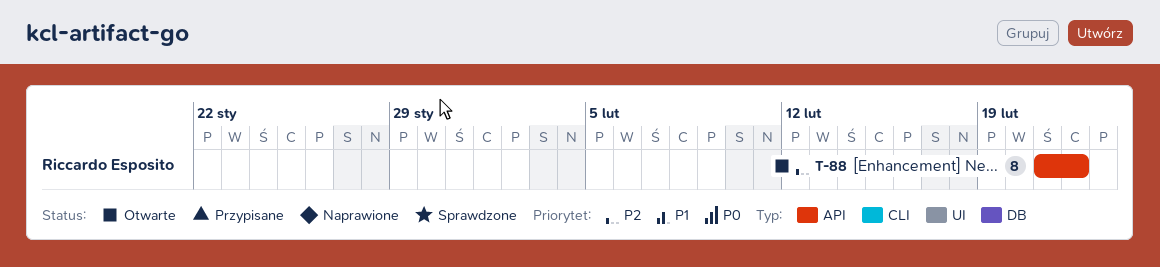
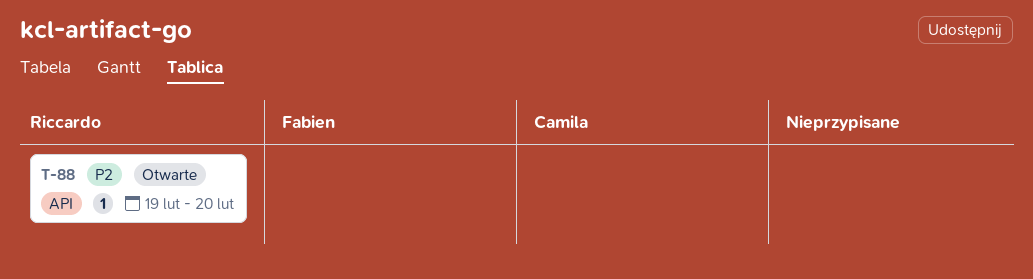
T-88, estimate: 8 -> 1
T-88, start: Feb 21 -> Feb 19
T-88, due: Feb 22 -> Feb 20

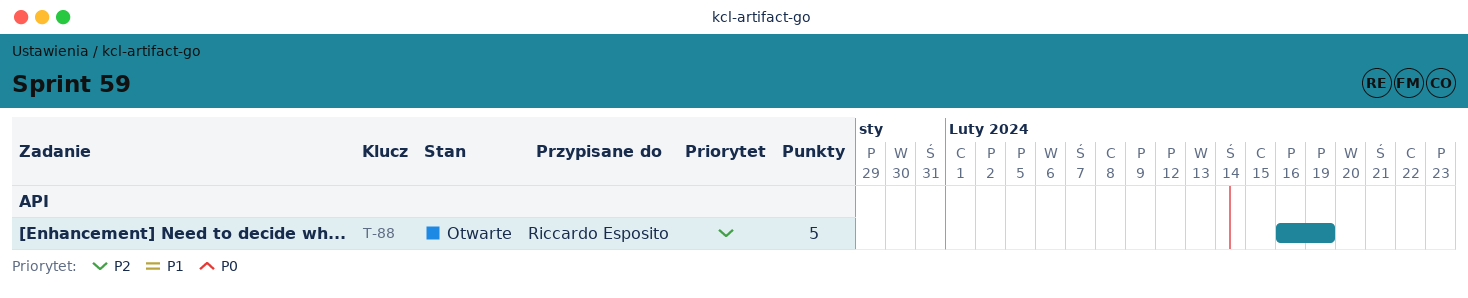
T-88, estimate: 1 -> 5
T-88, start: Feb 19 -> Feb 16
T-88, due: Feb 20 -> Feb 19

